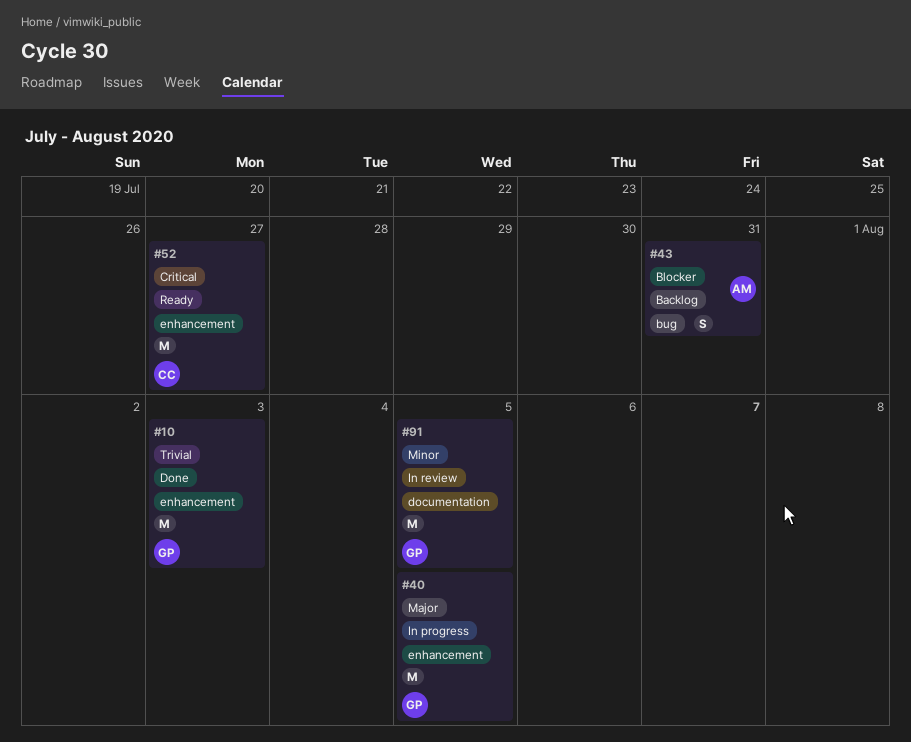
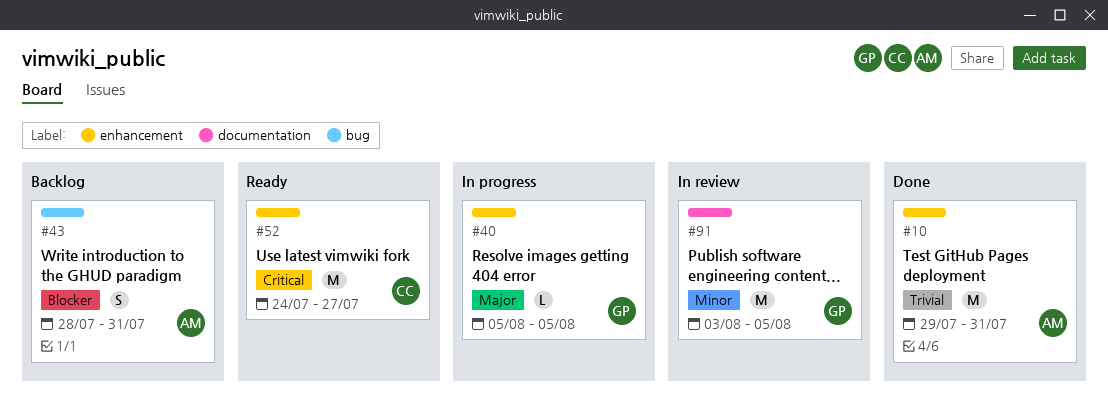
#10, owner: GP -> AM
#10, due: Aug 3 -> Jul 31
#40, estimate: M -> L

